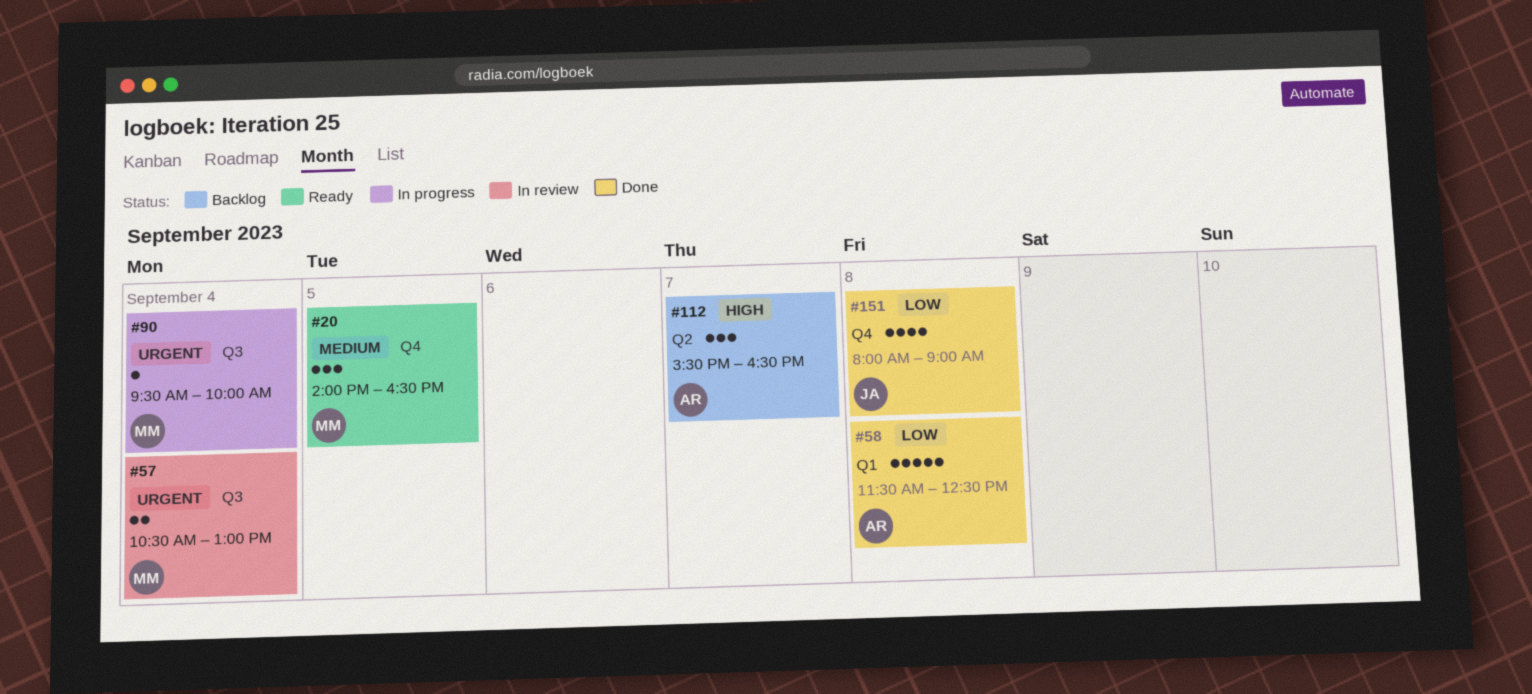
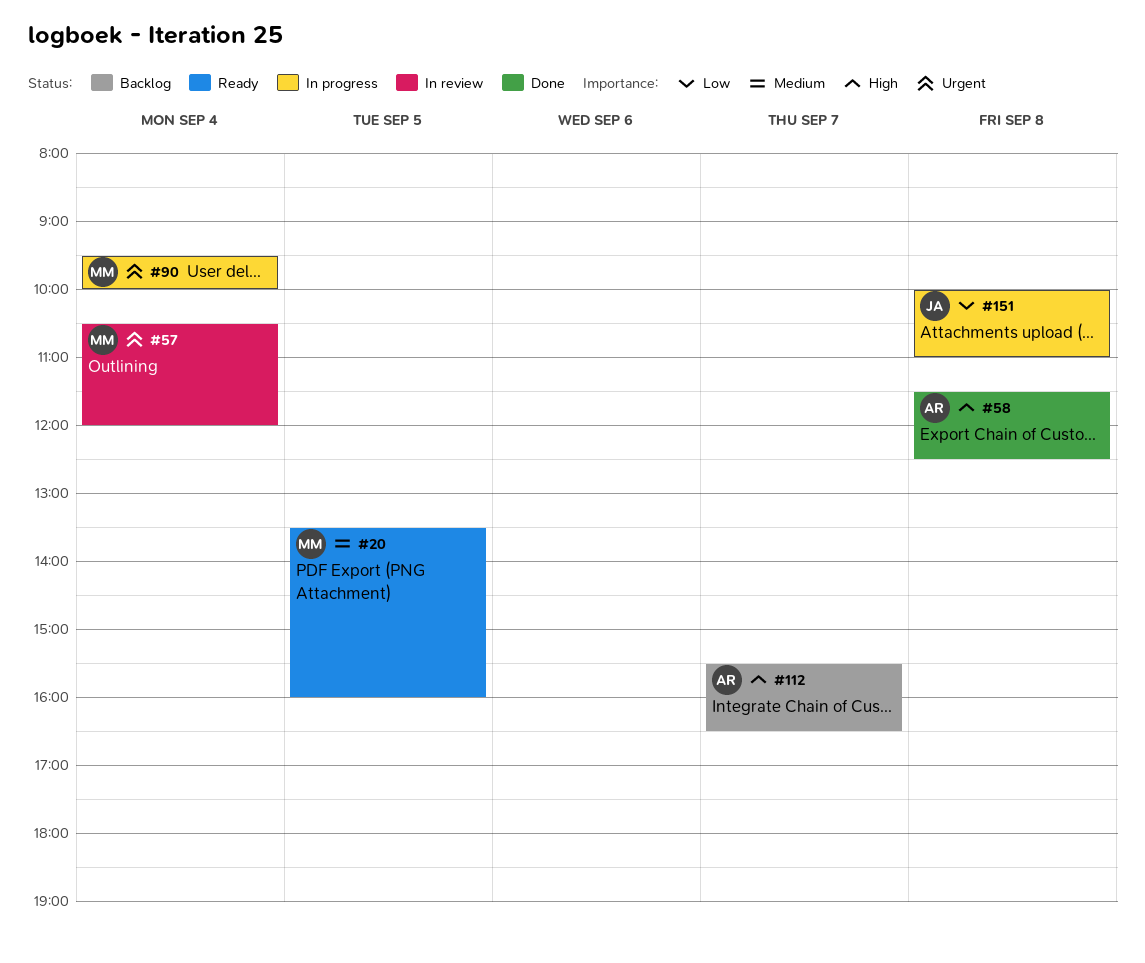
#20, begins: 14:00 -> 13:30
#20, ends: 16:30 -> 16:00
#57, ends: 13:00 -> 12:00
#58, priority: Low -> High
#151, status: Done -> In progress
#151, begins: 08:00 -> 10:00
#151, ends: 09:00 -> 11:00

